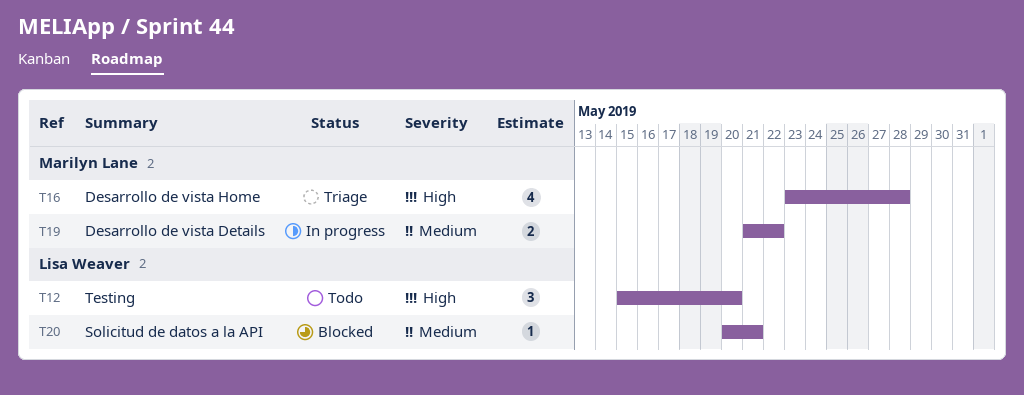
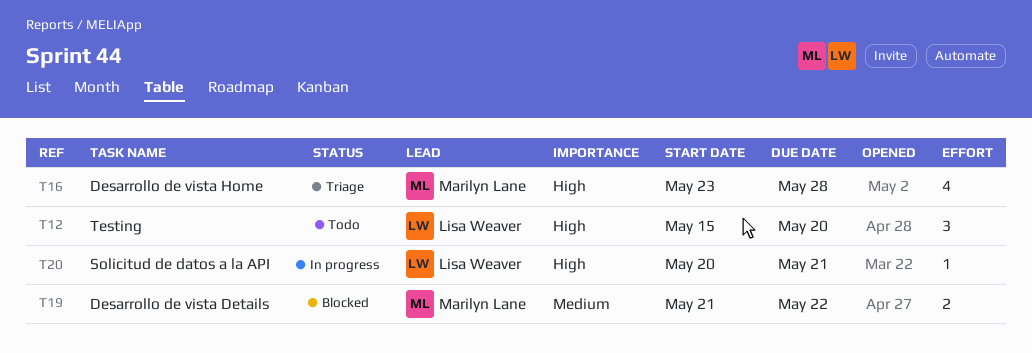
T19, status: In progress -> Blocked
T20, status: Blocked -> In progress
T20, priority: Medium -> High

